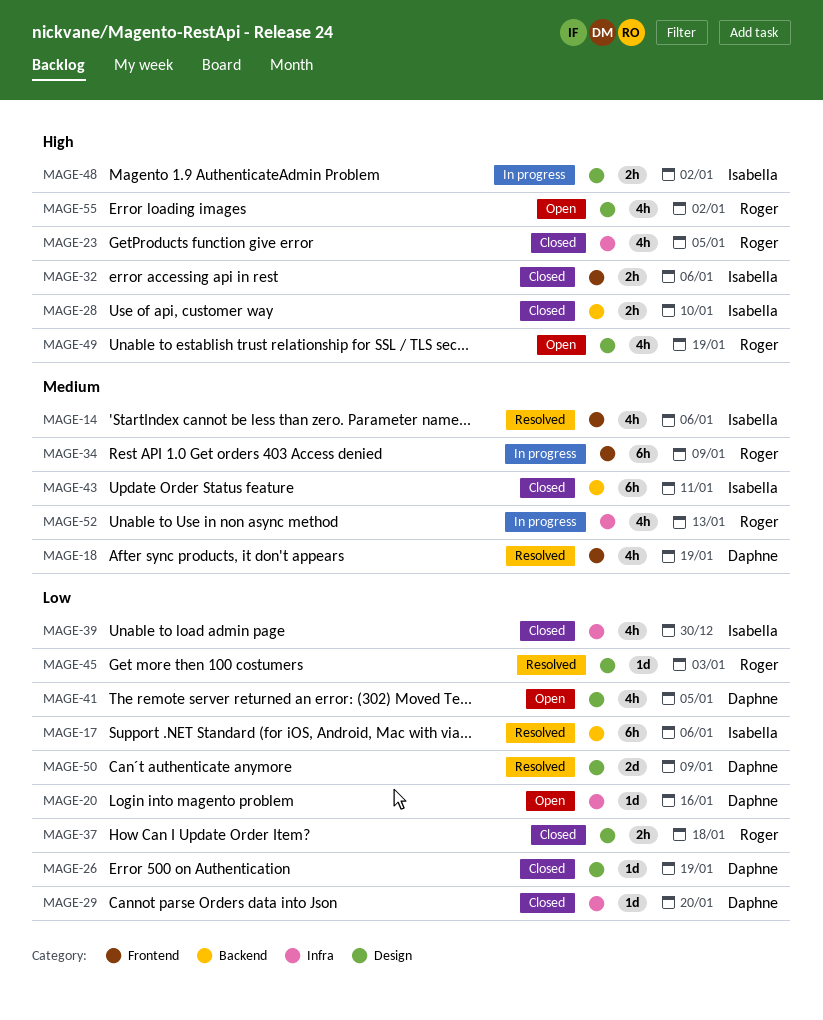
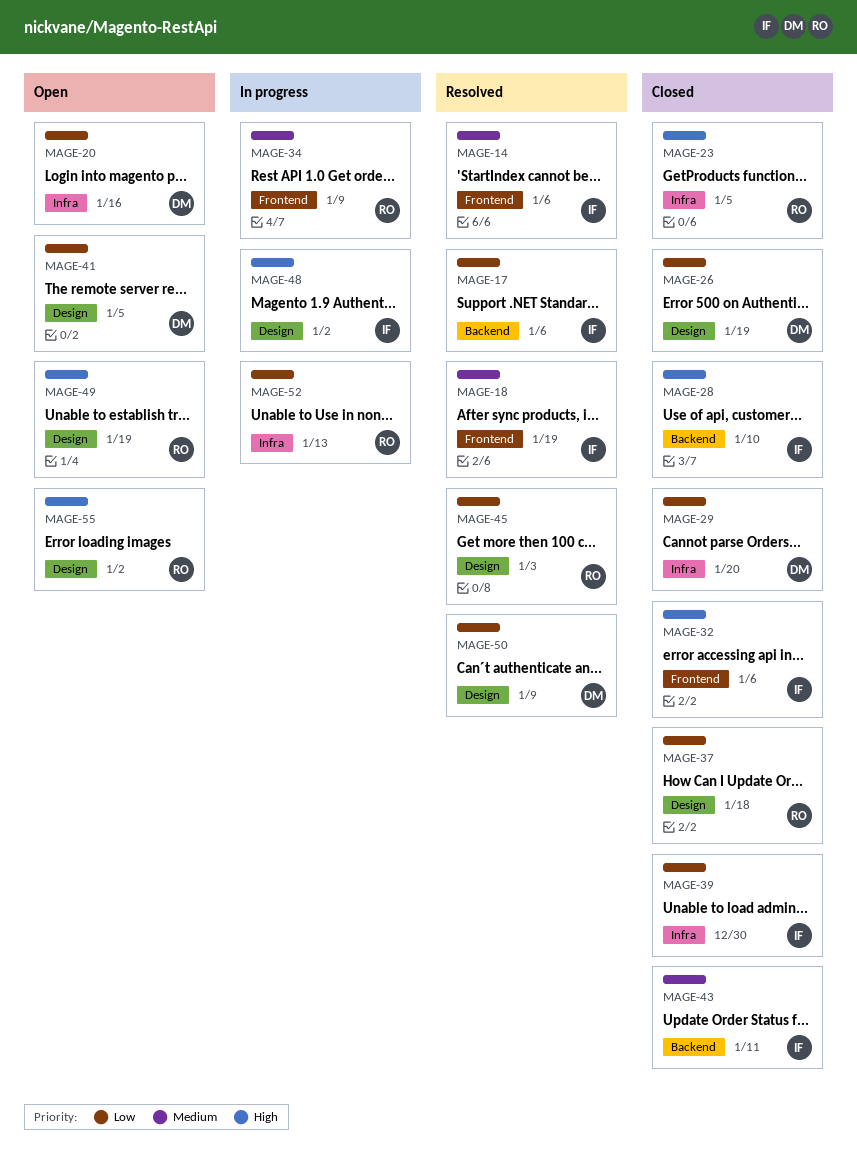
MAGE-18, owner: Daphne -> Isabella
MAGE-52, priority: Medium -> Low

